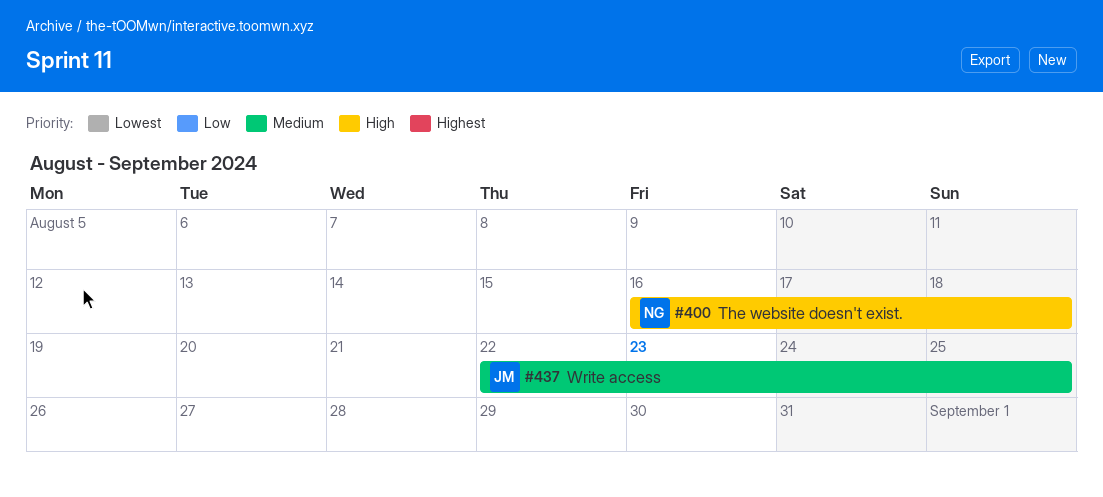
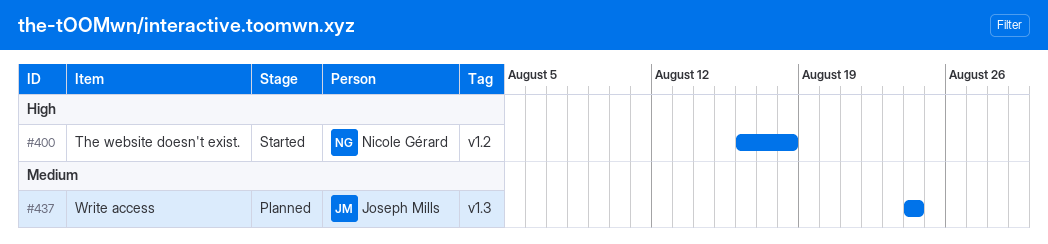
#437, start: Aug 22 -> Aug 24
#437, due: Aug 25 -> Aug 24

